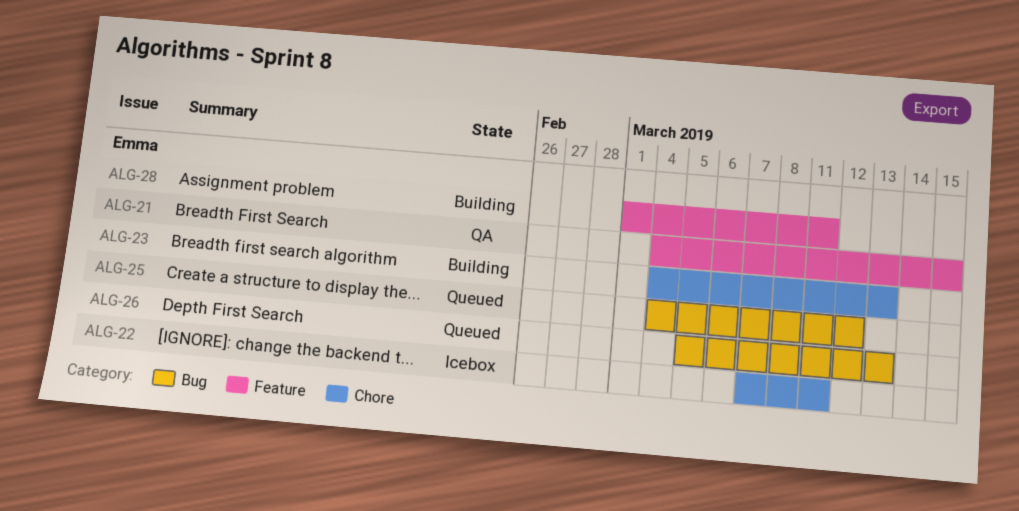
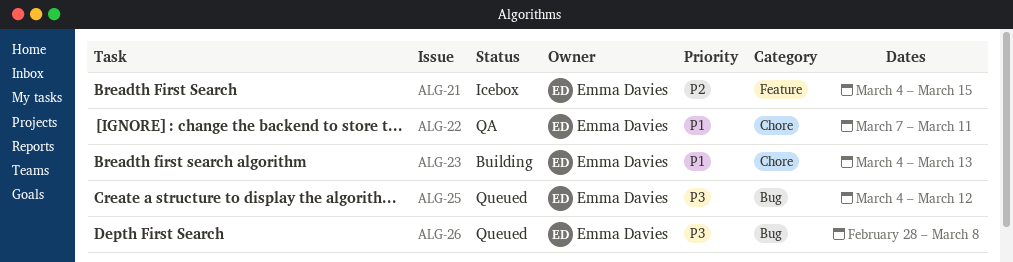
ALG-21, status: QA -> Icebox
ALG-22, status: Icebox -> QA
ALG-26, start: Mar 5 -> Feb 28
ALG-26, due: Mar 13 -> Mar 8
ALG-28: present -> none

